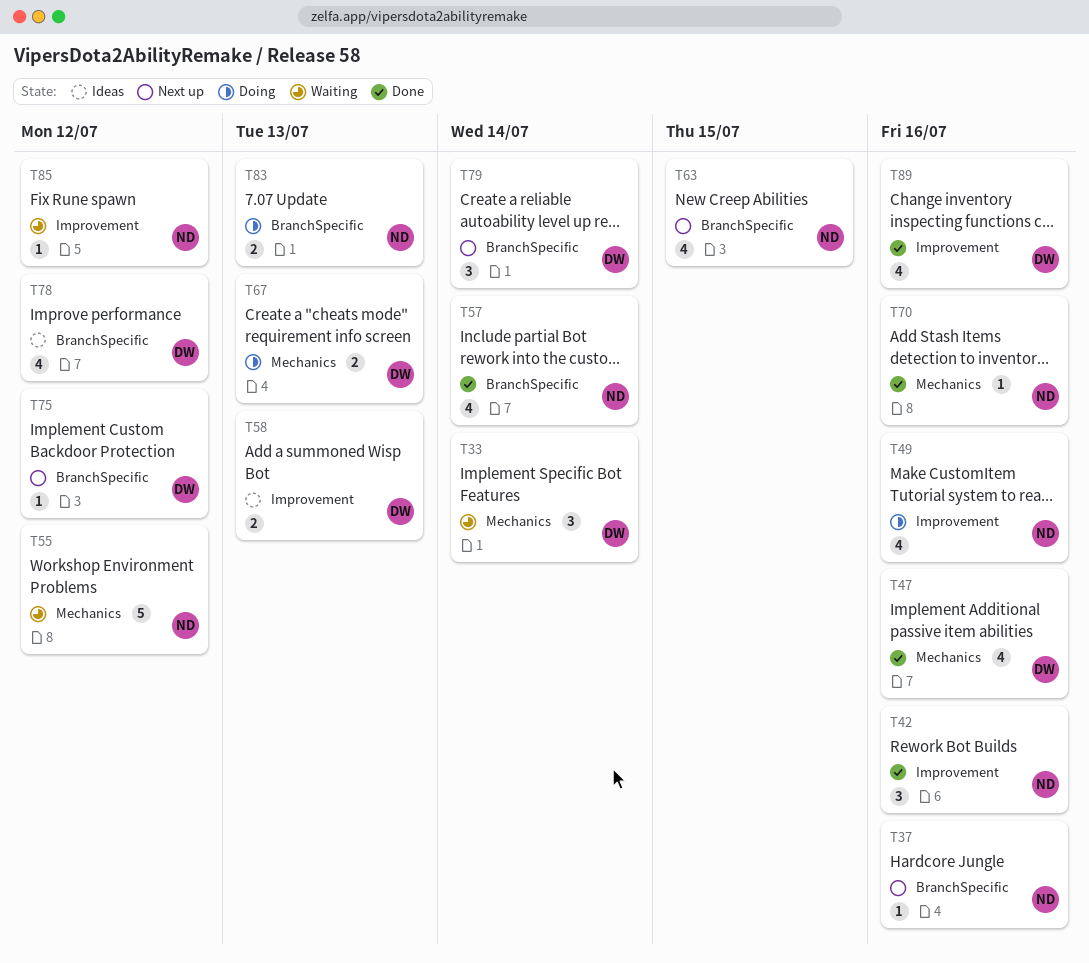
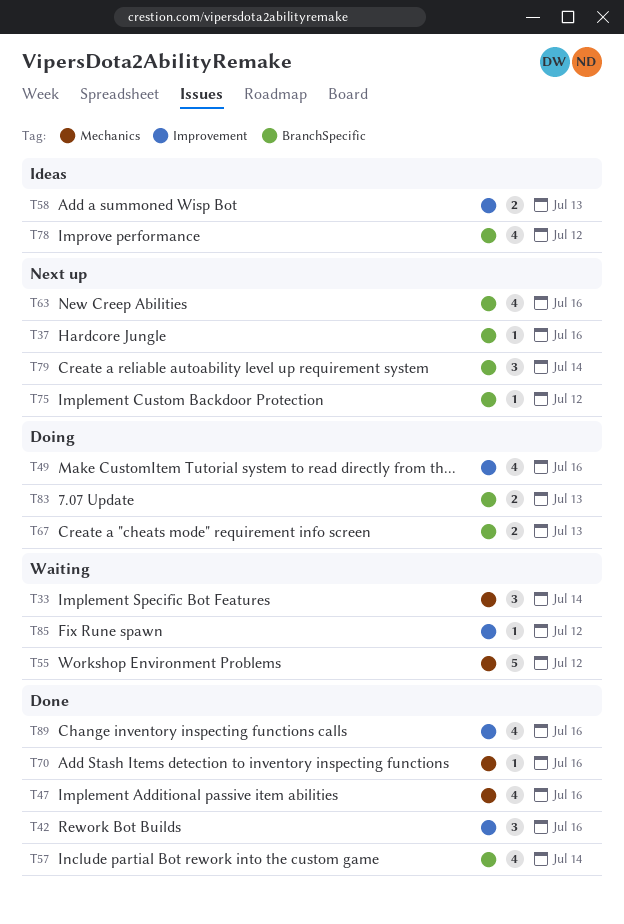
T63, due: Jul 15 -> Jul 16
T67, label: Mechanics -> BranchSpecific

